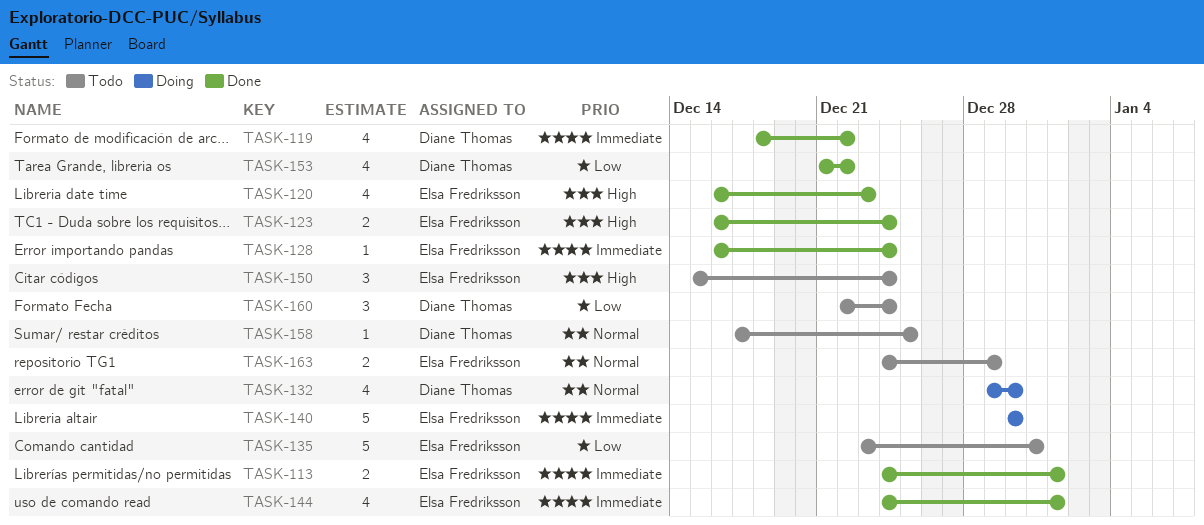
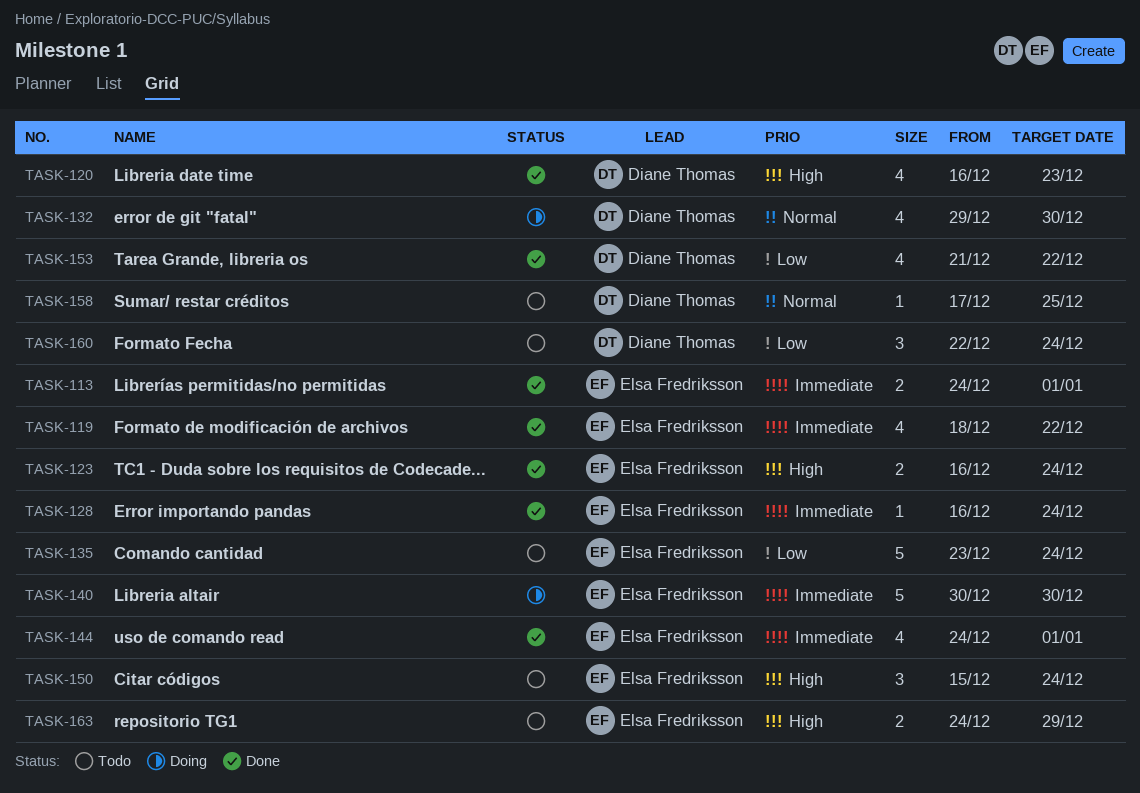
TASK-119, owner: Diane Thomas -> Elsa Fredriksson
TASK-120, owner: Elsa Fredriksson -> Diane Thomas
TASK-135, due: Dec 31 -> Dec 24
TASK-163, priority: Normal -> High

